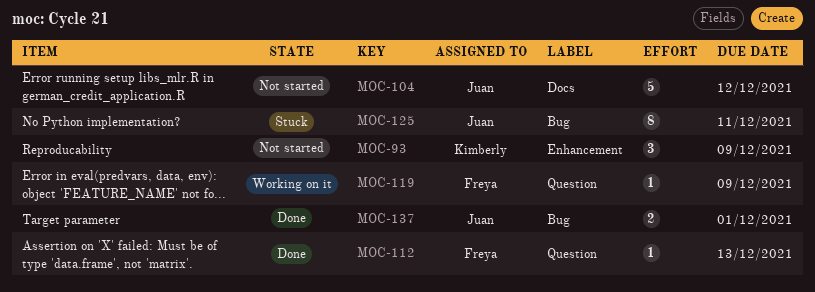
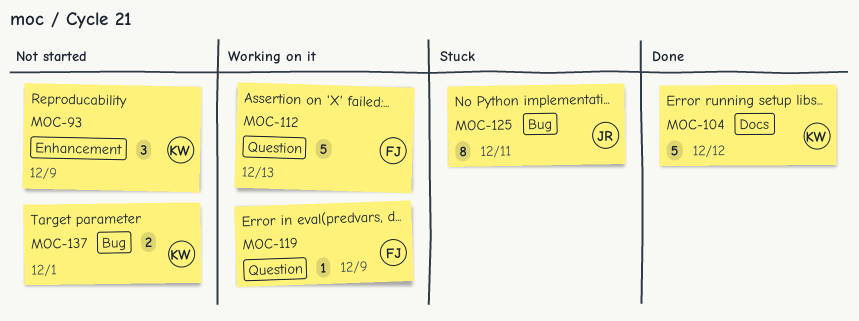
MOC-104, status: Not started -> Done
MOC-104, owner: Juan -> Kimberly
MOC-112, status: Done -> Working on it
MOC-112, estimate: 1 -> 5
MOC-137, status: Done -> Not started
MOC-137, owner: Juan -> Kimberly

